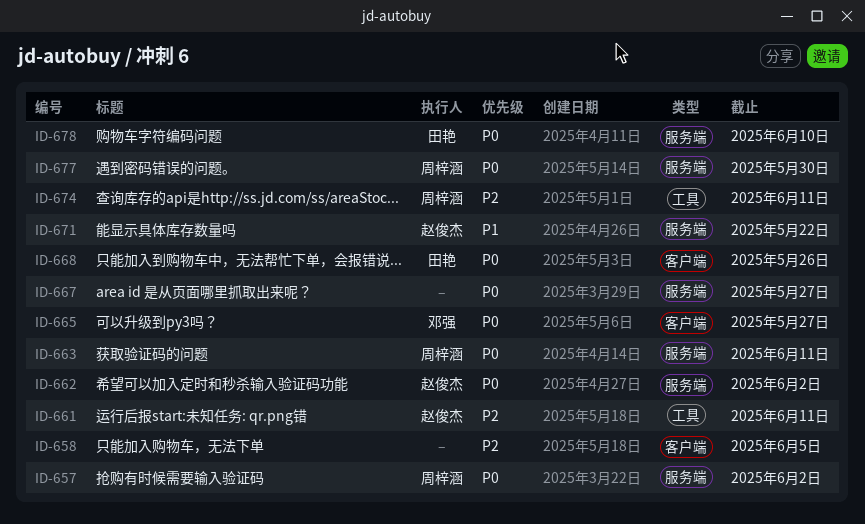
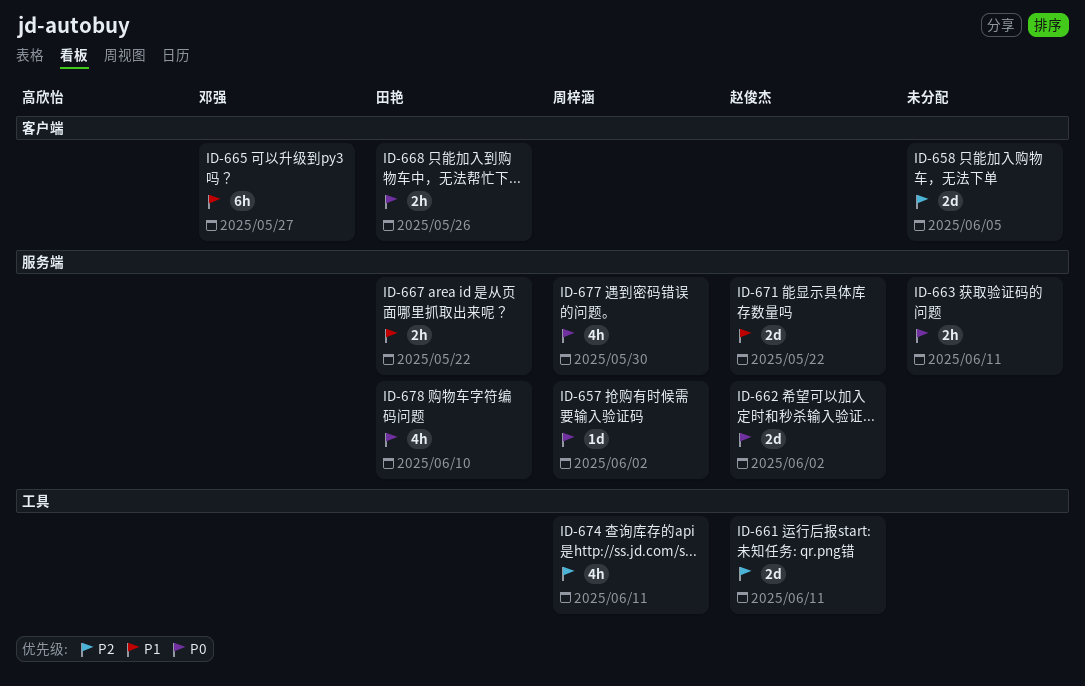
ID-663, owner: 周梓涵 -> none
ID-665, priority: P0 -> P1
ID-667, owner: none -> 田艳
ID-667, priority: P0 -> P1
ID-667, due: May 27 -> May 22

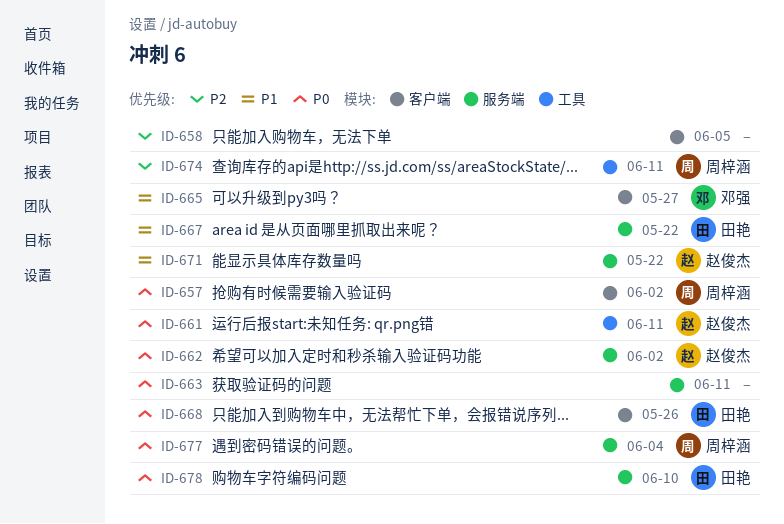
ID-657, label: 服务端 -> 客户端
ID-661, priority: P2 -> P0
ID-677, due: May 30 -> Jun 4

